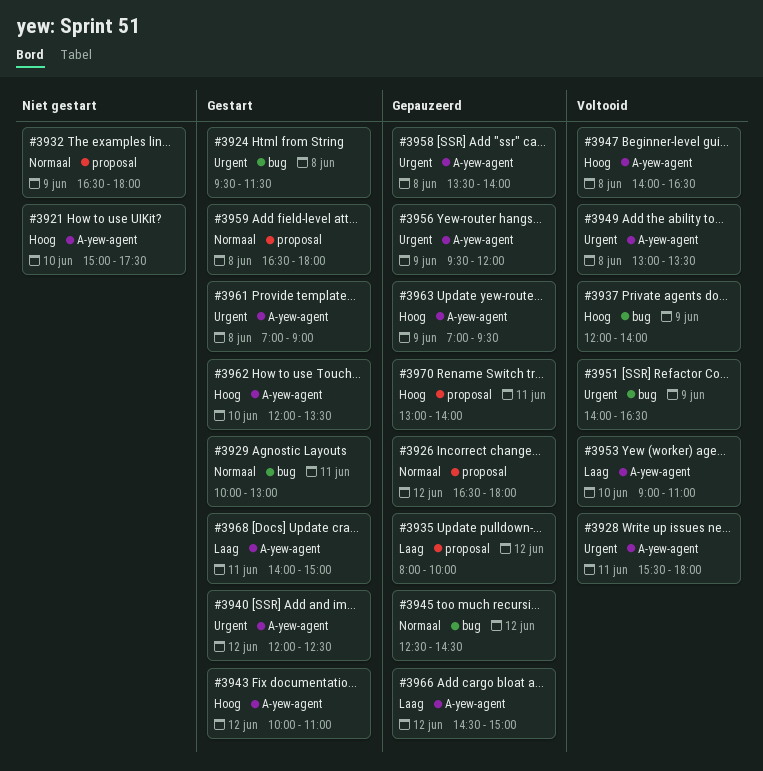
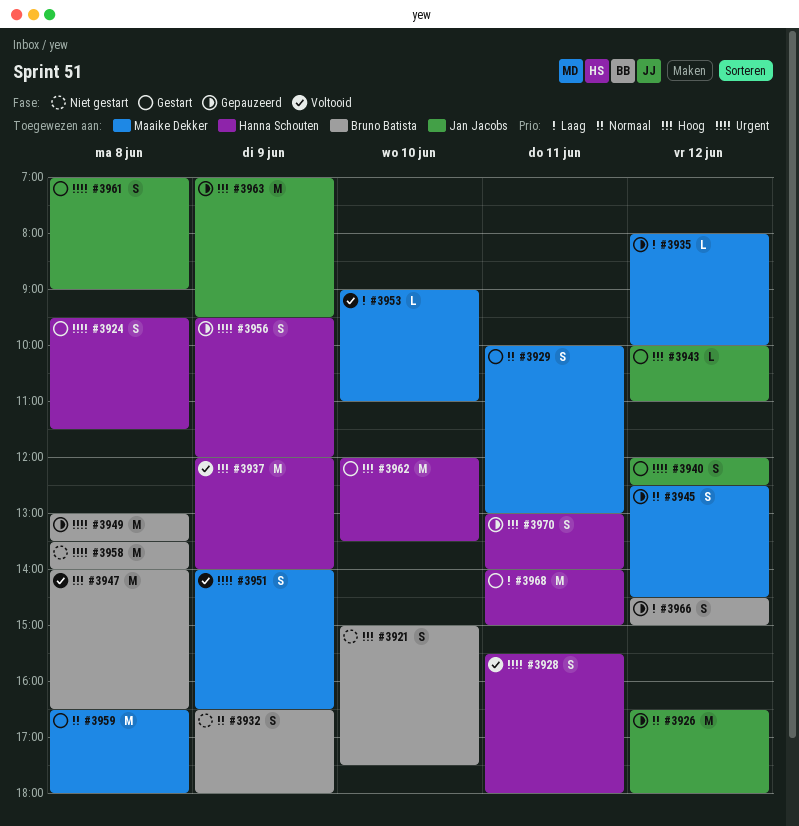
#3949, status: Voltooid -> Gepauzeerd
#3958, status: Gepauzeerd -> Niet gestart

